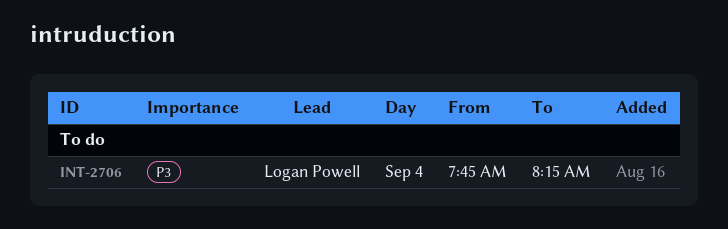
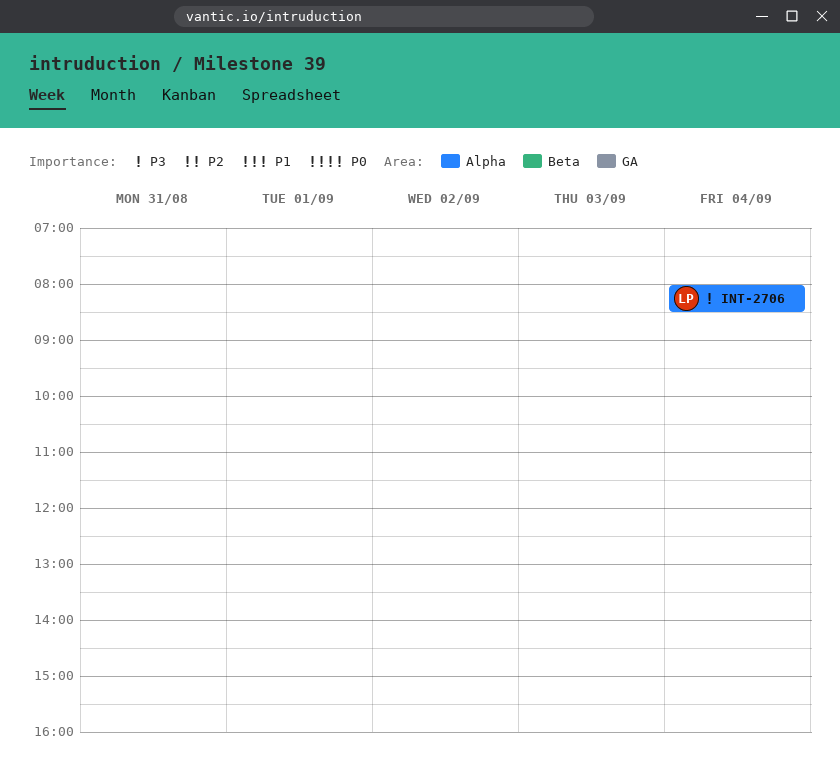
INT-2706, begins: 07:45 -> 08:00
INT-2706, ends: 08:15 -> 08:30

